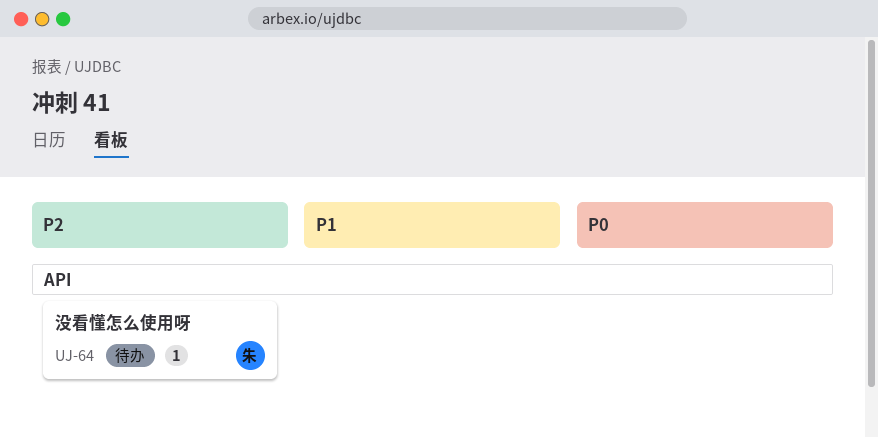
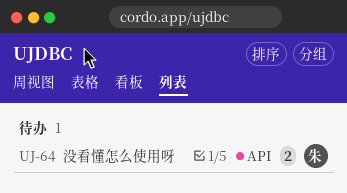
UJ-64, estimate: 1 -> 2

